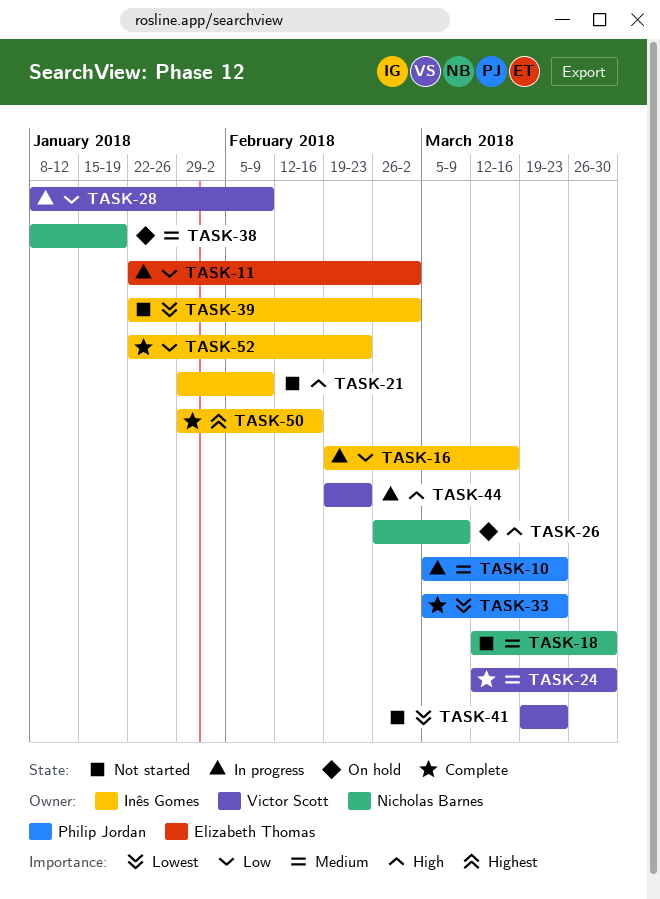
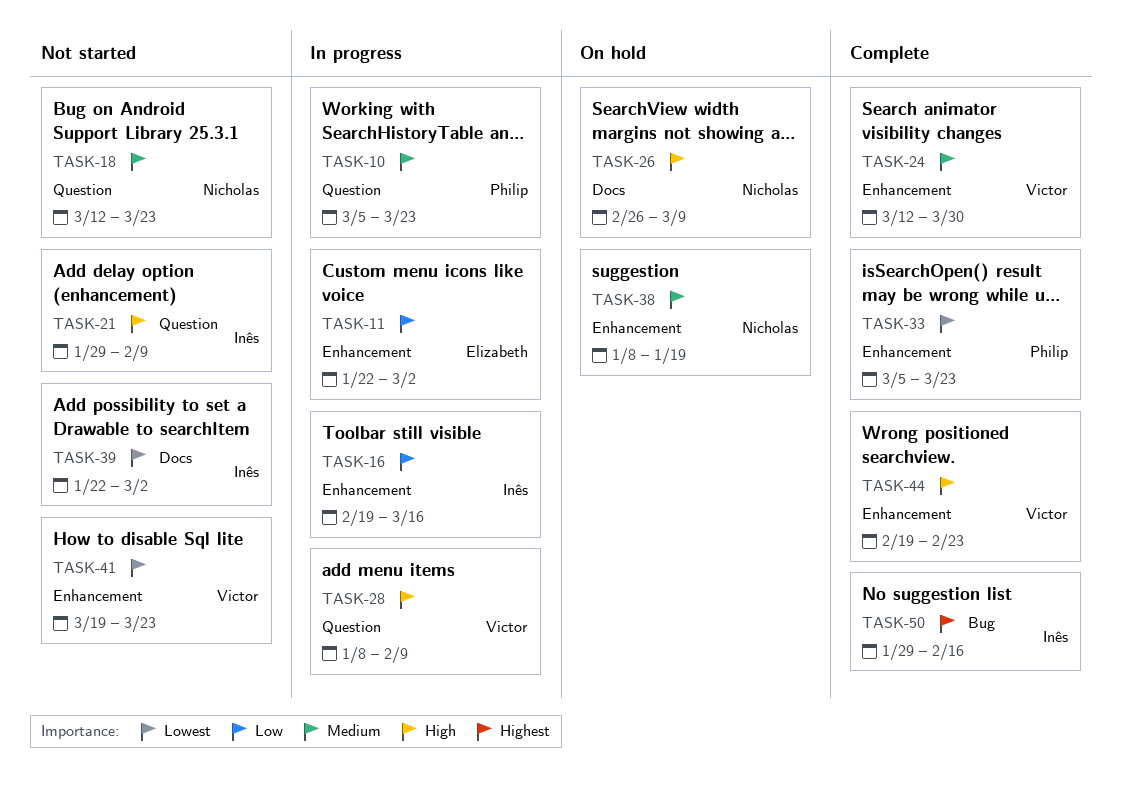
TASK-18, due: Mar 30 -> Mar 23
TASK-28, priority: Low -> High
TASK-44, status: In progress -> Complete
TASK-52: present -> none

